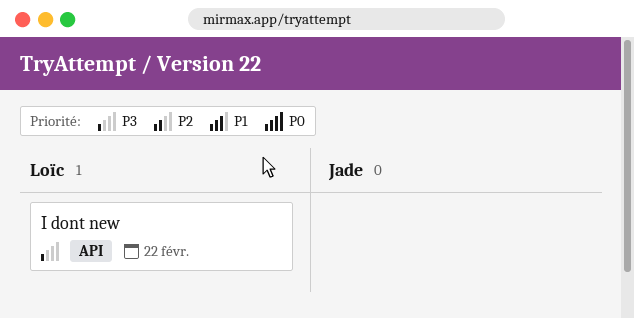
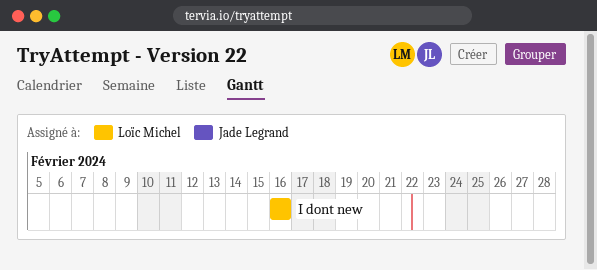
I dont new, due: Feb 22 -> Feb 16

